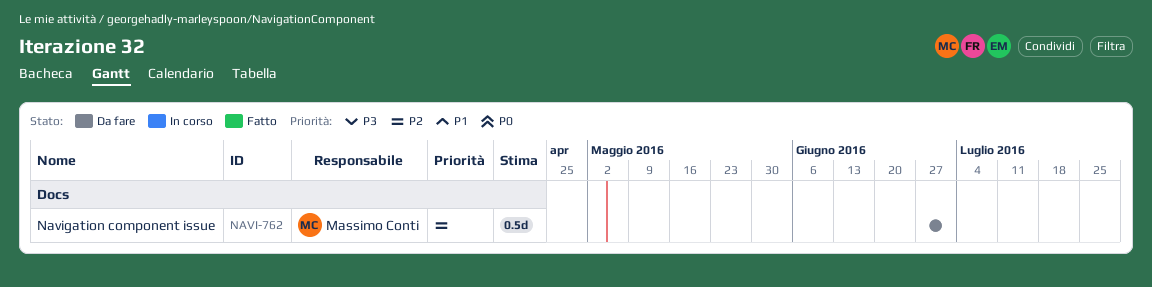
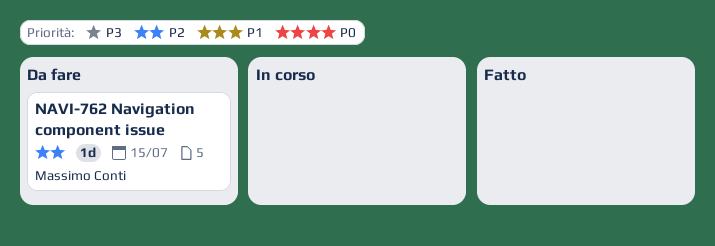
NAVI-762, estimate: 0.5d -> 1d
NAVI-762, due: Jul 1 -> Jul 15

